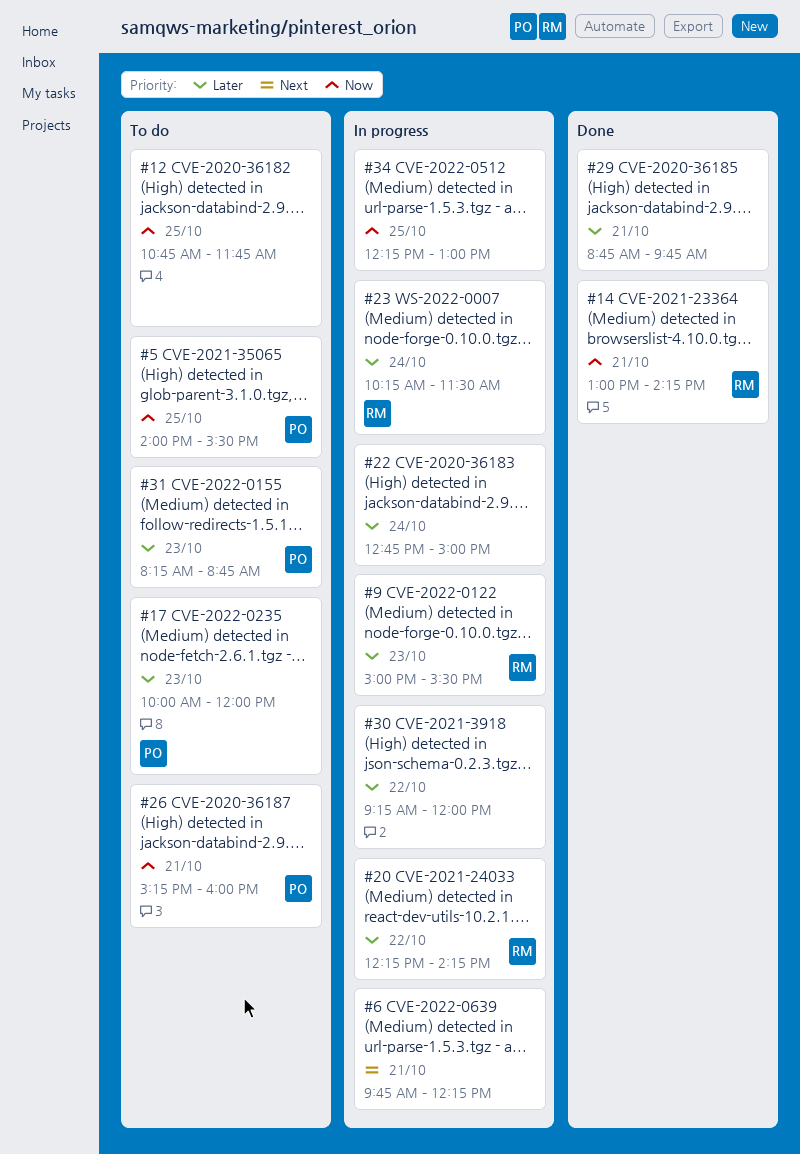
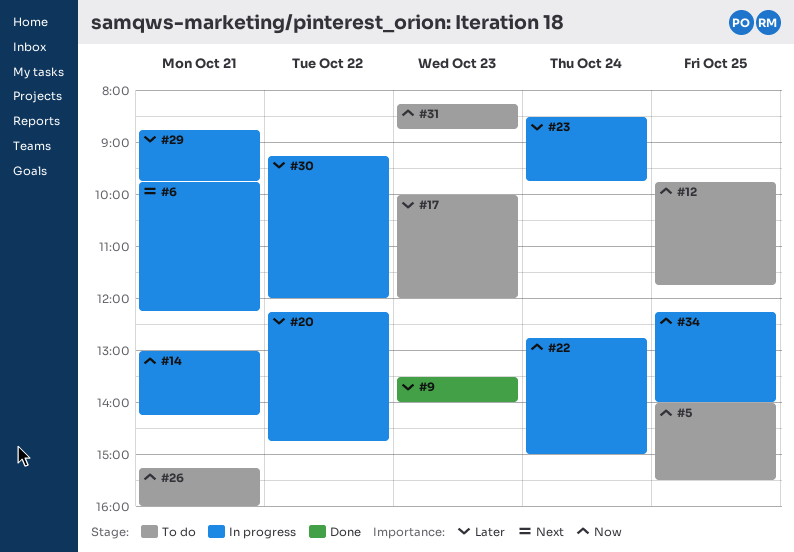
#9, status: In progress -> Done
#9, begins: 15:00 -> 13:30
#9, ends: 15:30 -> 14:00
#12, begins: 10:45 -> 09:45
#14, status: Done -> In progress
#20, ends: 14:15 -> 14:45
#22, priority: Later -> Now
#23, begins: 10:15 -> 08:30
#23, ends: 11:30 -> 09:45
#29, status: Done -> In progress
#31, priority: Later -> Now
#34, ends: 13:00 -> 14:00

